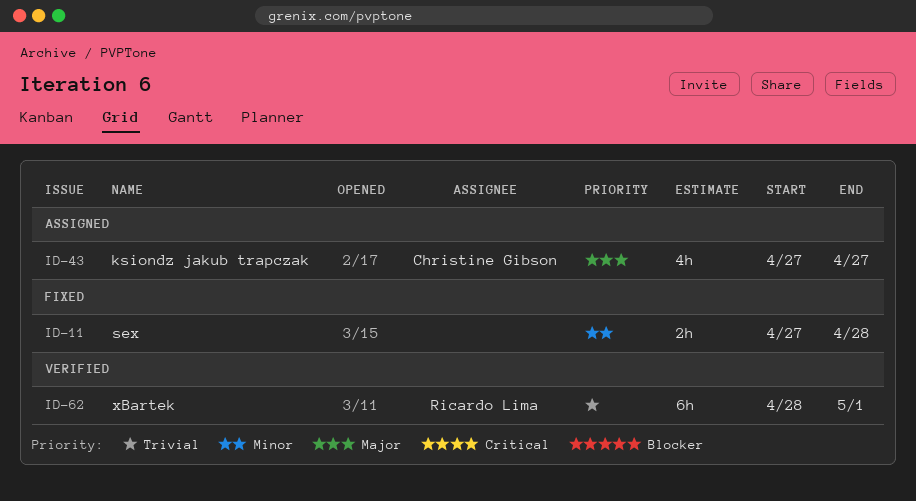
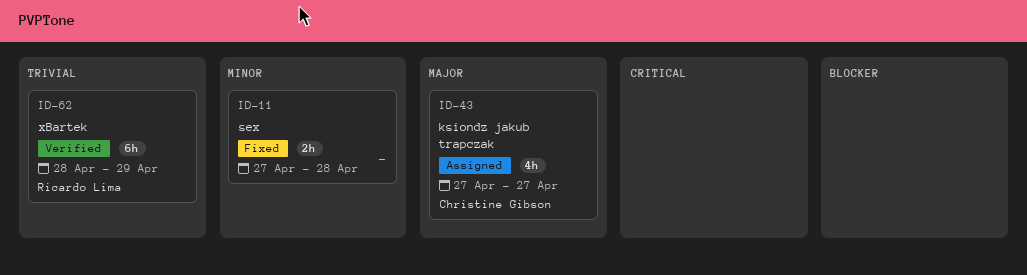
ID-62, due: May 1 -> Apr 29

